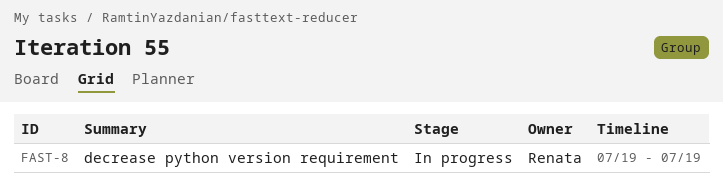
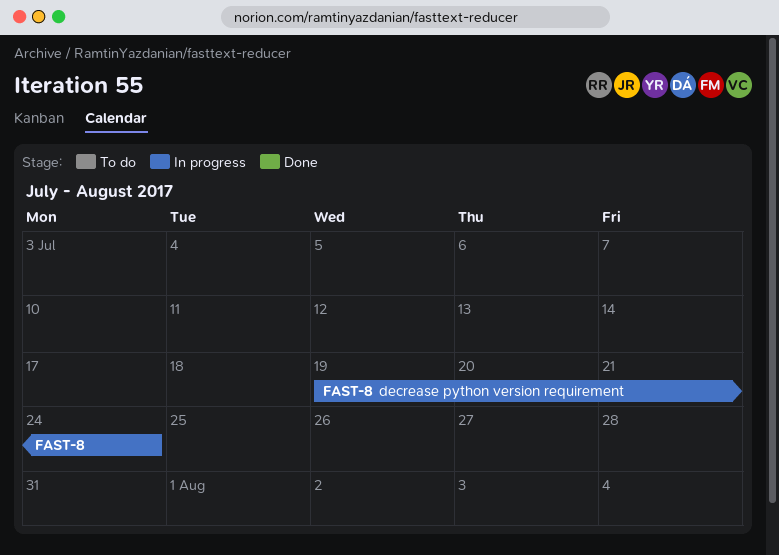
FAST-8, due: Jul 19 -> Jul 24

